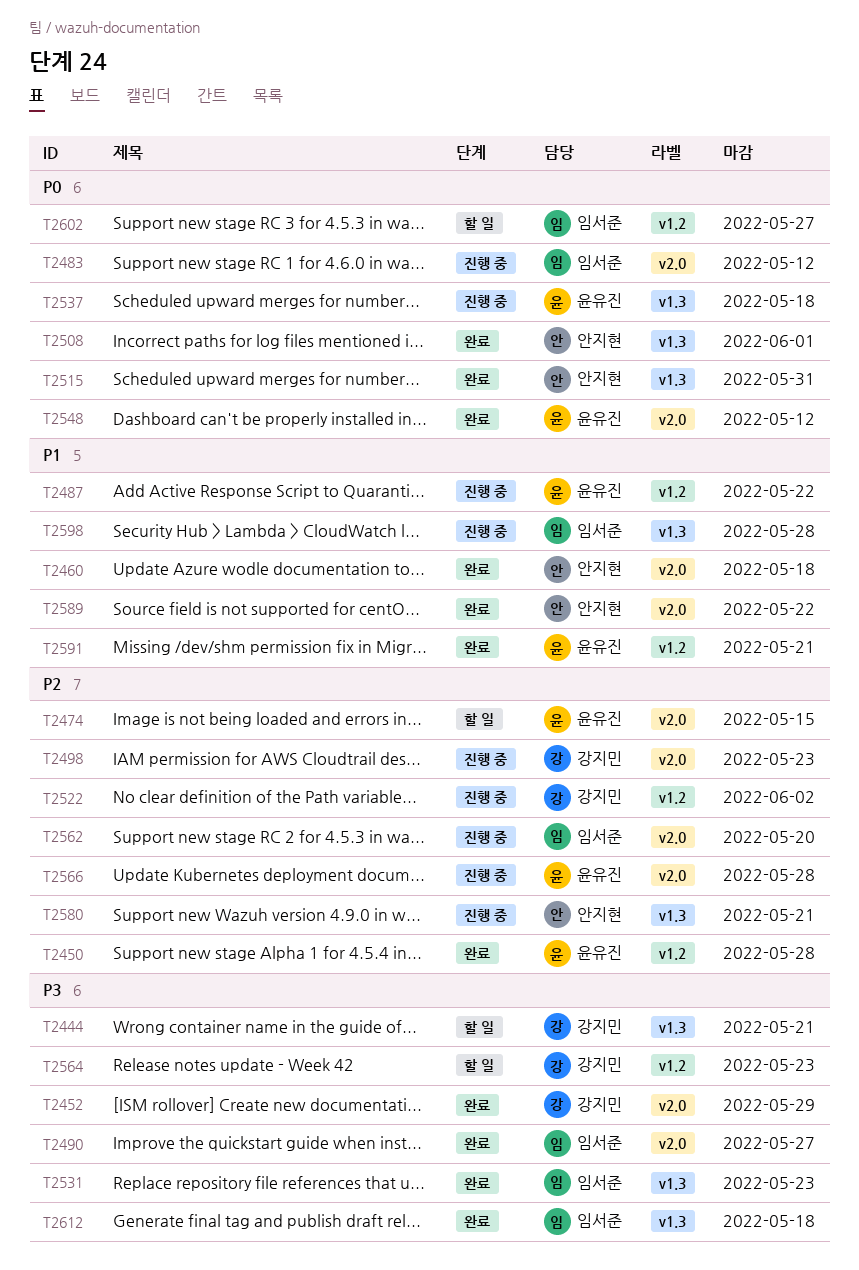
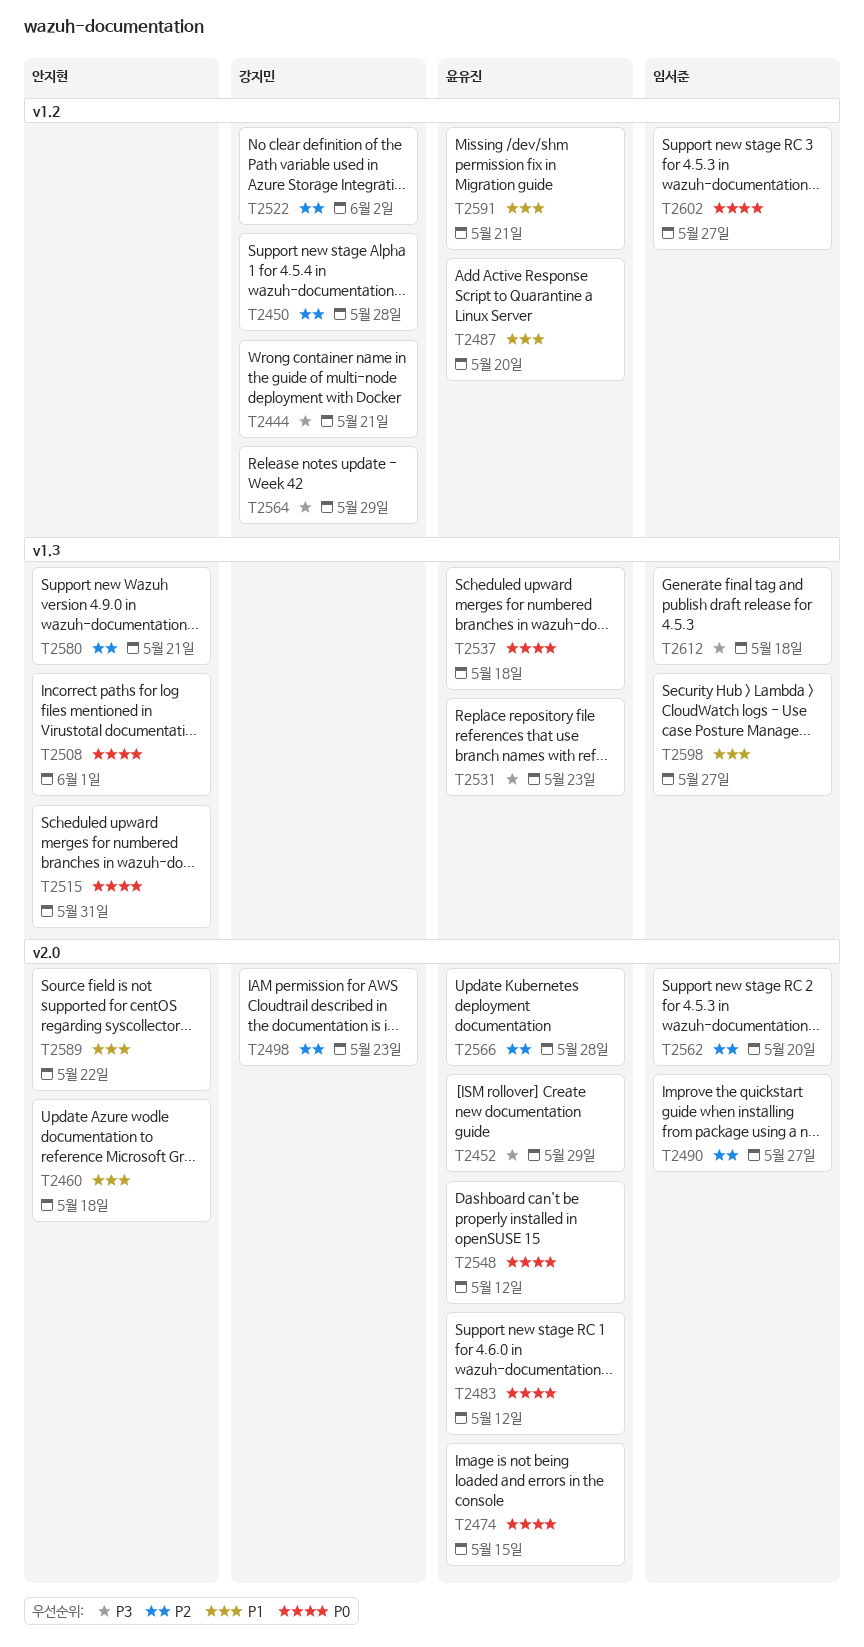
T2444, label: v1.3 -> v1.2
T2450, owner: 윤유진 -> 강지민
T2452, owner: 강지민 -> 윤유진
T2474, priority: P2 -> P0
T2483, owner: 임서준 -> 윤유진
T2487, due: May 22 -> May 20
T2490, priority: P3 -> P2
T2531, owner: 임서준 -> 윤유진
T2564, due: May 23 -> May 29
T2598, due: May 28 -> May 27

